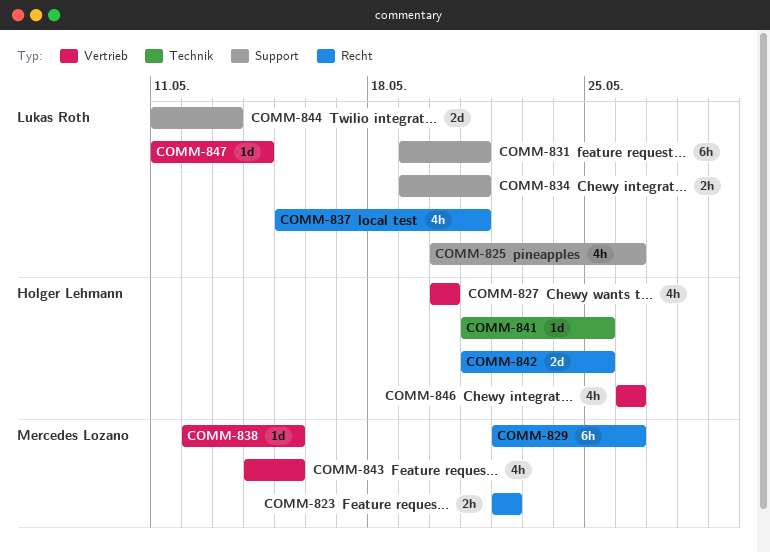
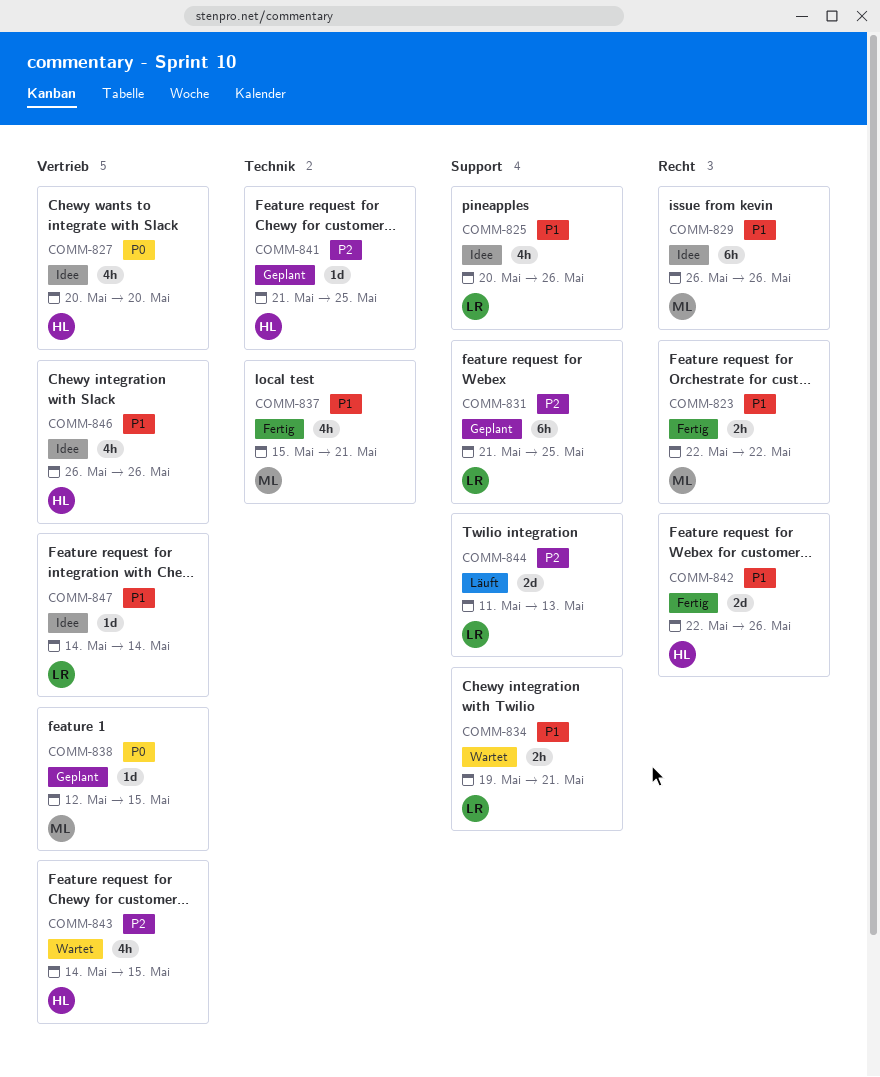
COMM-829, start: May 22 -> May 26
COMM-831, start: May 19 -> May 21
COMM-831, due: May 21 -> May 25
COMM-837, owner: Lukas Roth -> Mercedes Lozano
COMM-837, label: Recht -> Technik
COMM-842, start: May 21 -> May 22
COMM-842, due: May 25 -> May 26
COMM-843, owner: Mercedes Lozano -> Holger Lehmann
COMM-847, start: May 11 -> May 14

